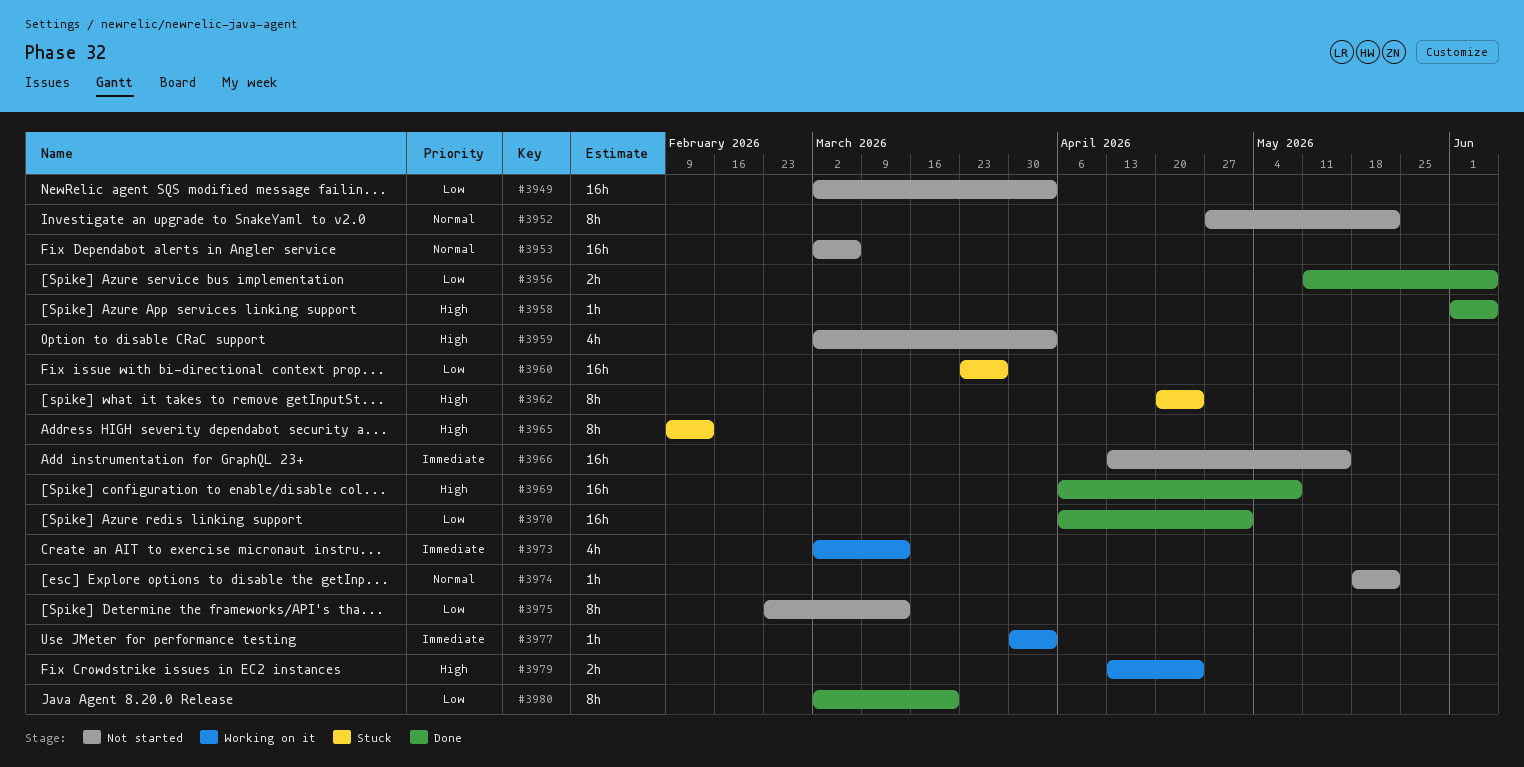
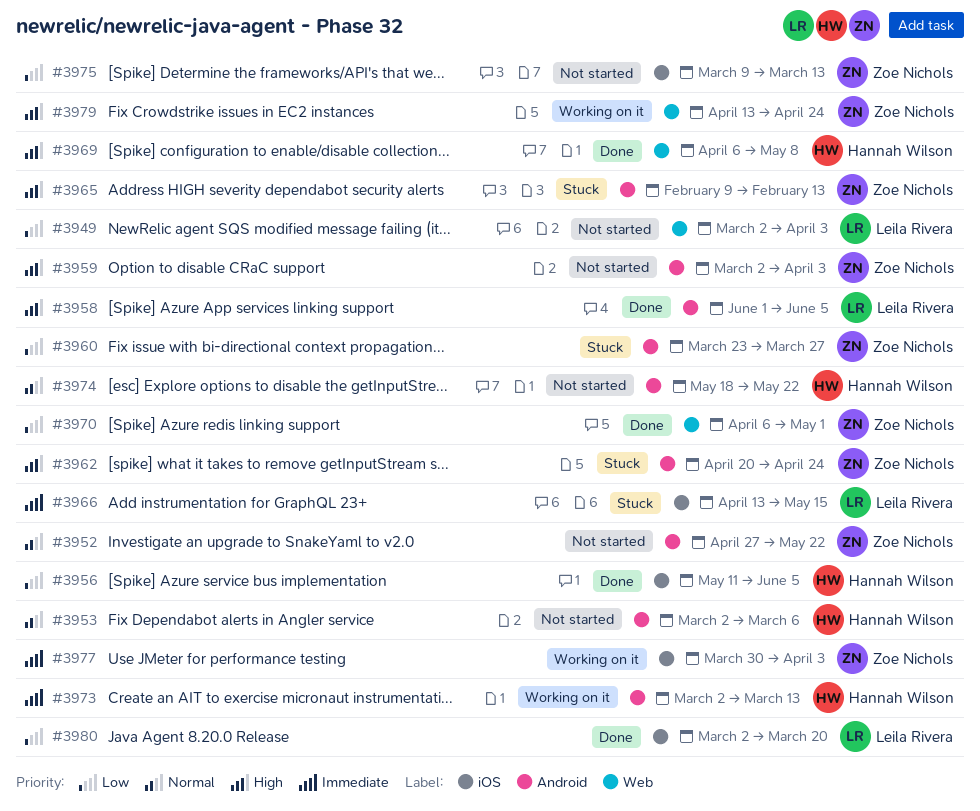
#3966, status: Not started -> Stuck
#3975, start: Feb 23 -> Mar 9

